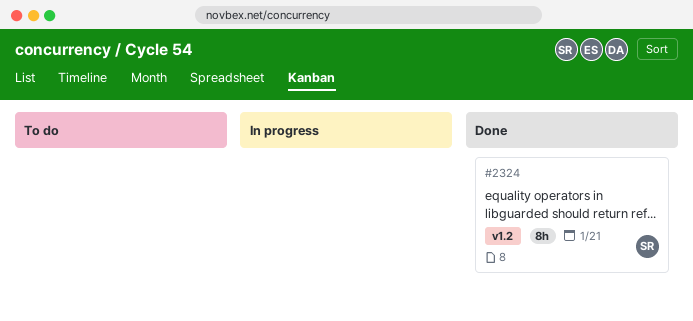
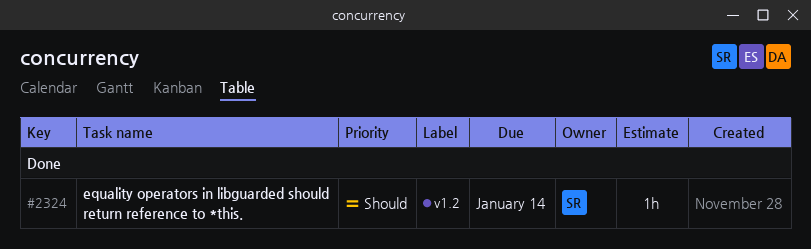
#2324, estimate: 8h -> 1h
#2324, due: Jan 21 -> Jan 14

